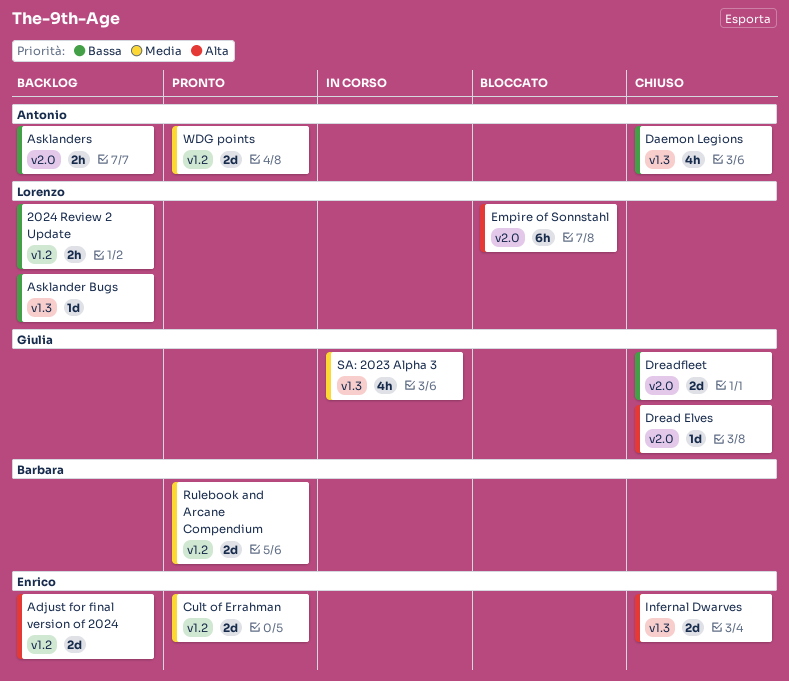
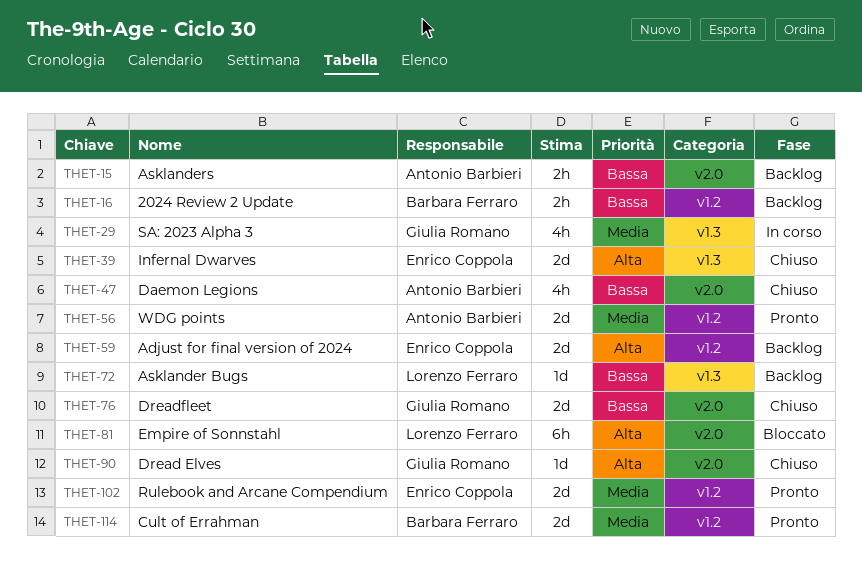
2024 Review 2 Update, owner: Lorenzo Ferraro -> Barbara Ferraro
Cult of Errahman, owner: Enrico Coppola -> Barbara Ferraro
Daemon Legions, label: v1.3 -> v2.0
Rulebook and Arcane Compendium, owner: Barbara Ferraro -> Enrico Coppola

